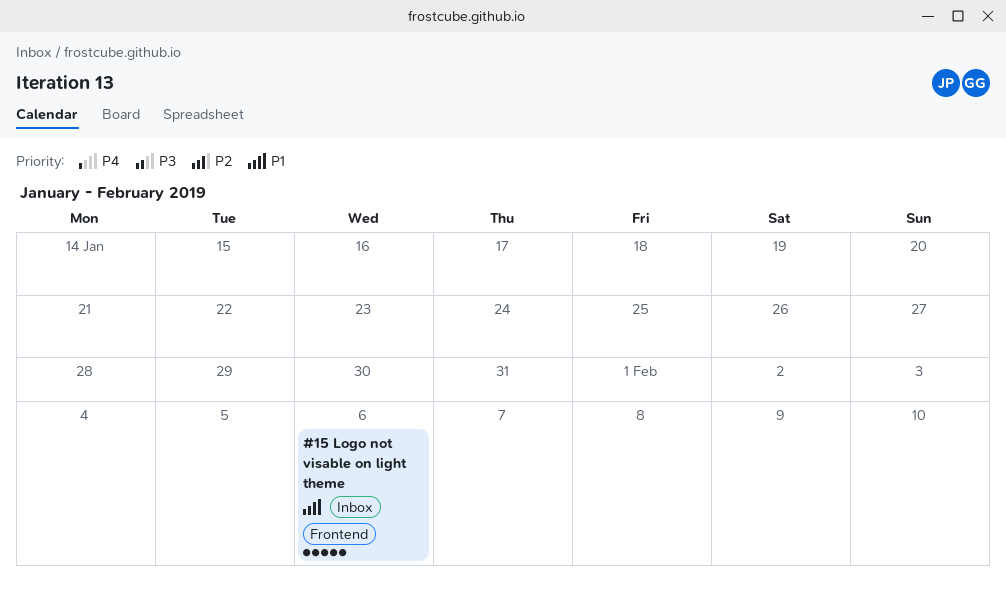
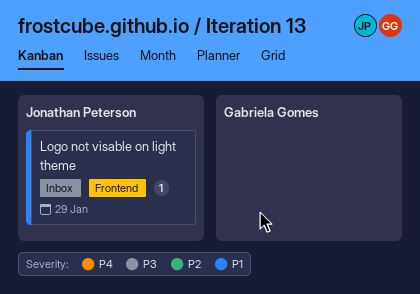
Logo not visable on light theme, estimate: 5 -> 1
Logo not visable on light theme, due: Feb 6 -> Jan 29

